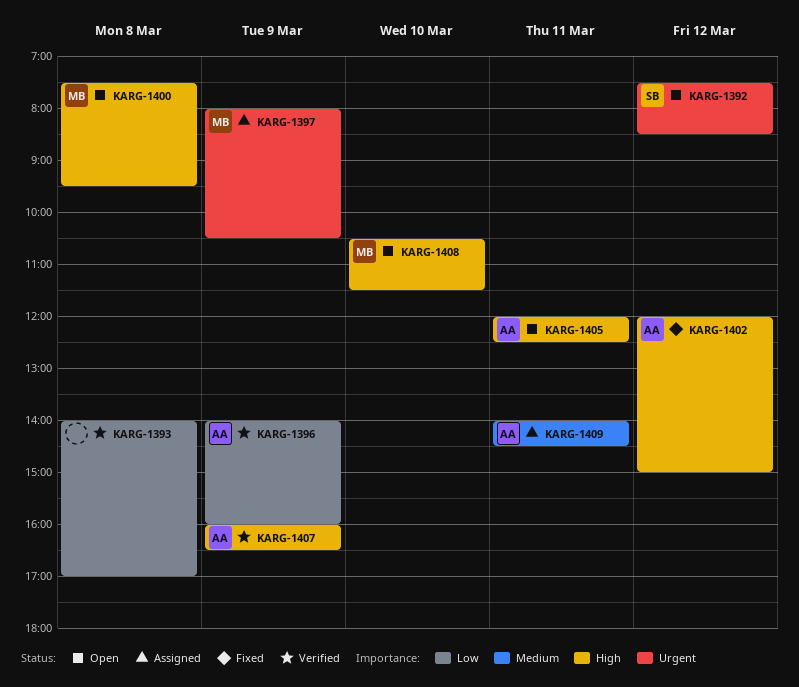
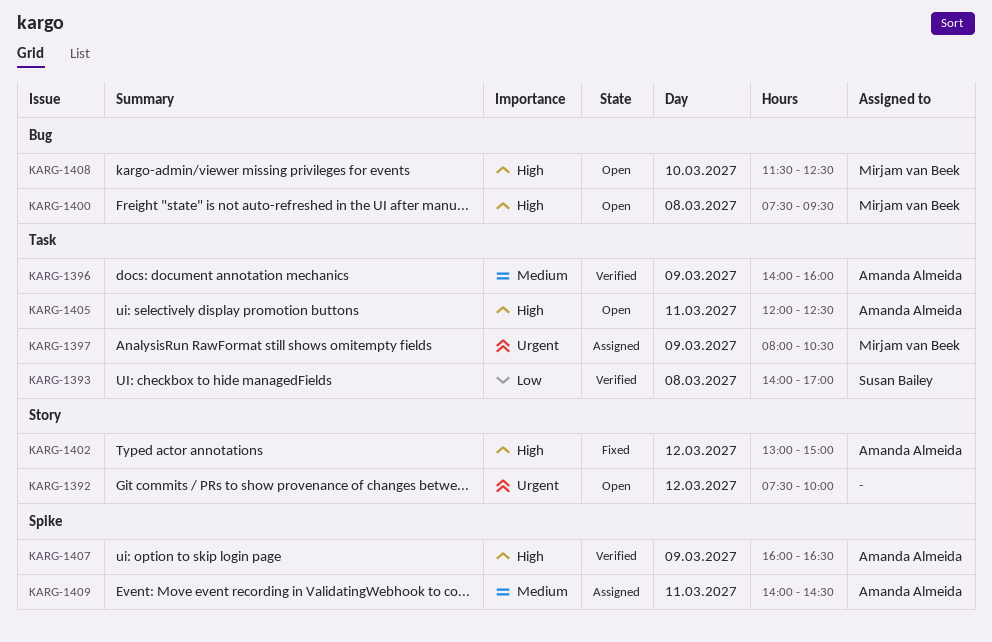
KARG-1392, owner: Susan Bailey -> none
KARG-1392, ends: 08:30 -> 10:00
KARG-1393, owner: none -> Susan Bailey
KARG-1396, priority: Low -> Medium
KARG-1402, begins: 12:00 -> 13:00
KARG-1408, begins: 10:30 -> 11:30
KARG-1408, ends: 11:30 -> 12:30

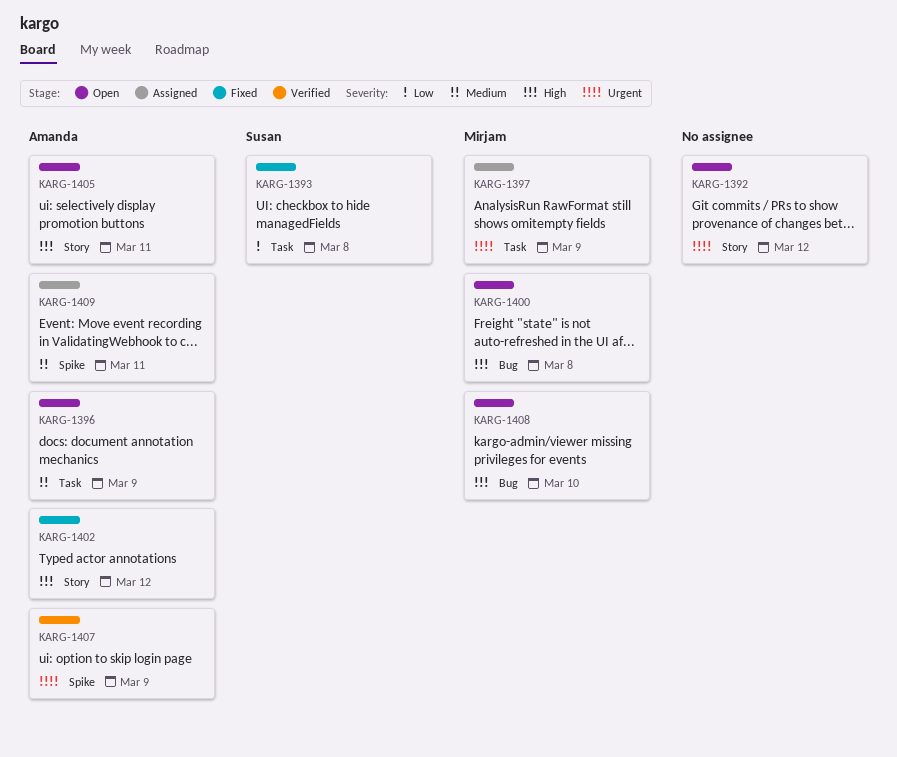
KARG-1393, status: Verified -> Fixed
KARG-1396, status: Verified -> Open
KARG-1405, label: Task -> Story
KARG-1407, priority: High -> Urgent

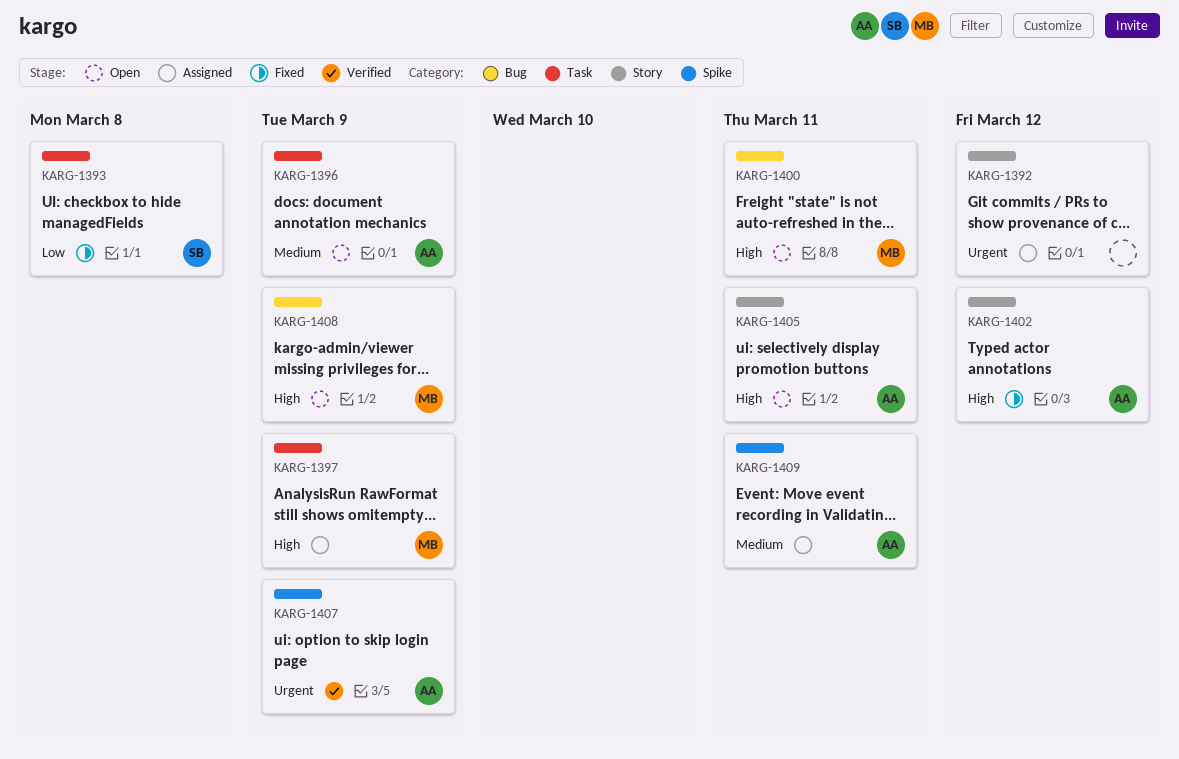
KARG-1392, status: Open -> Assigned
KARG-1397, priority: Urgent -> High
KARG-1400, day: Mar 8 -> Mar 11
KARG-1408, day: Mar 10 -> Mar 9

